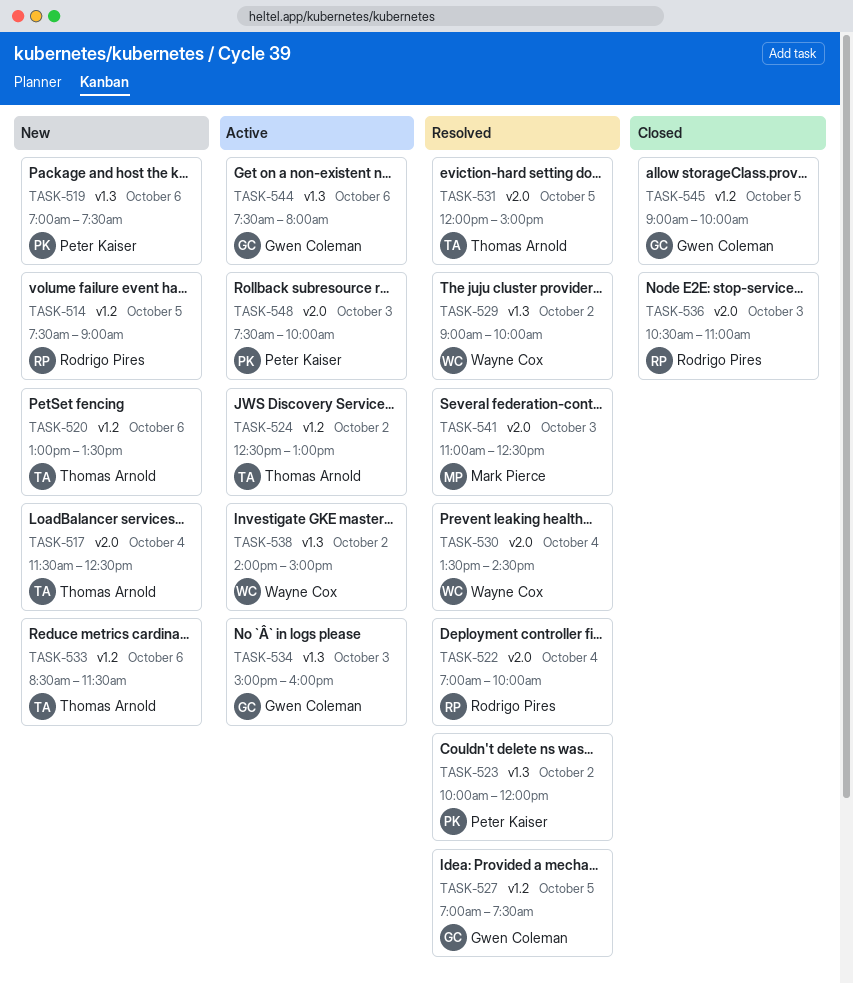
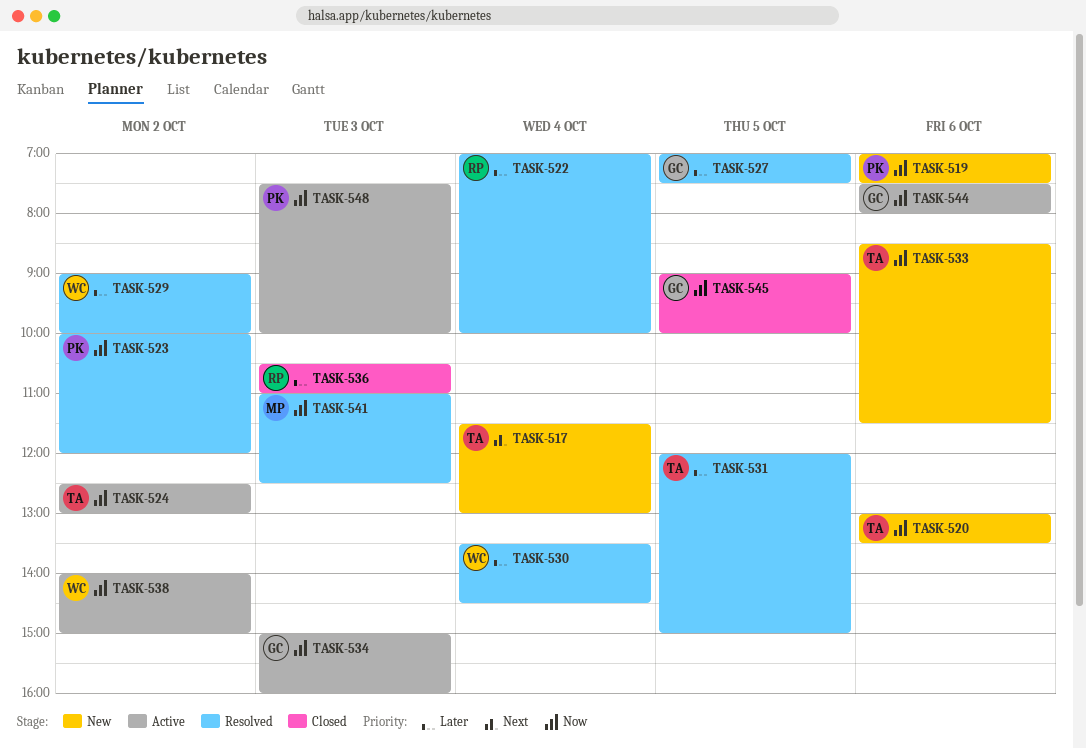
TASK-514: present -> none
TASK-517, ends: 12:30 -> 13:00

